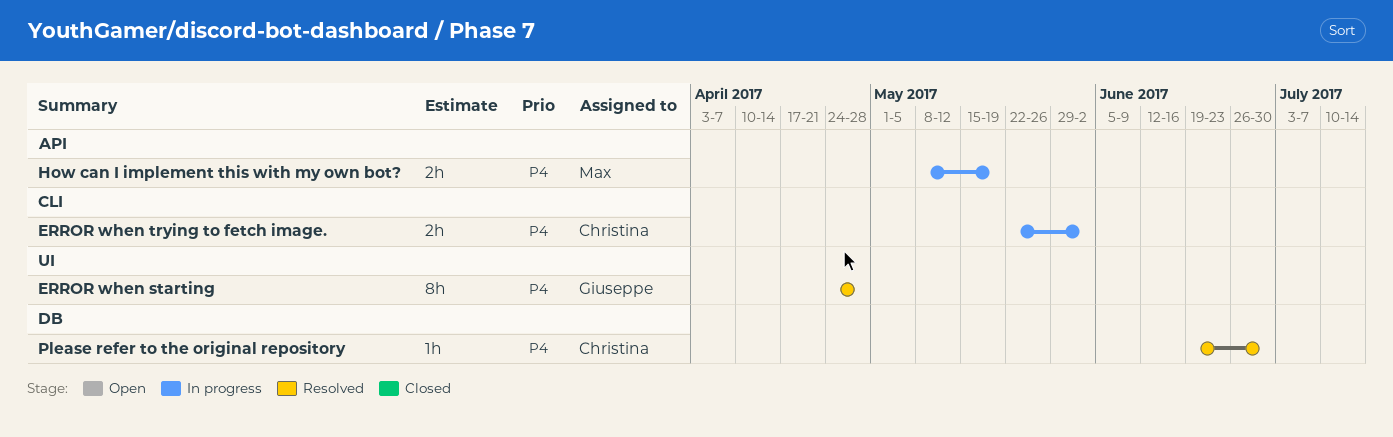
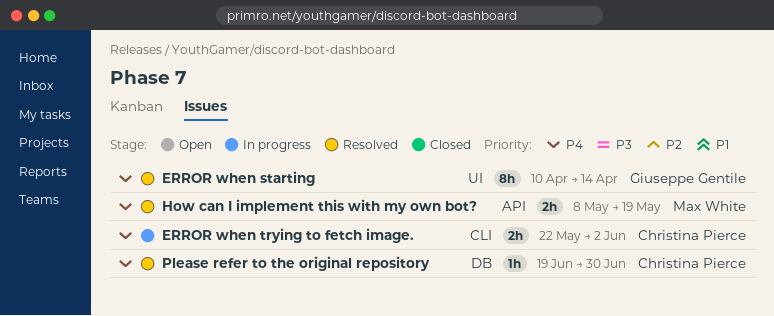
ERROR when starting, start: Apr 24 -> Apr 10
ERROR when starting, due: Apr 28 -> Apr 14
How can I implement this with my own bot?, status: In progress -> Resolved

